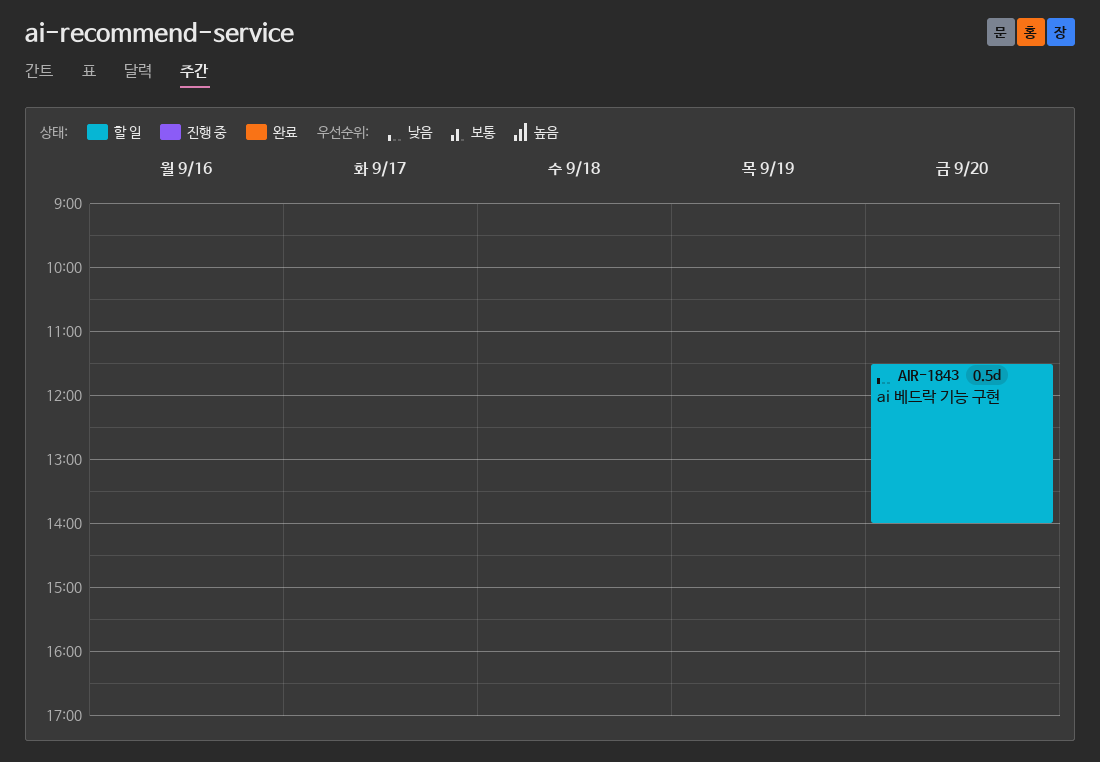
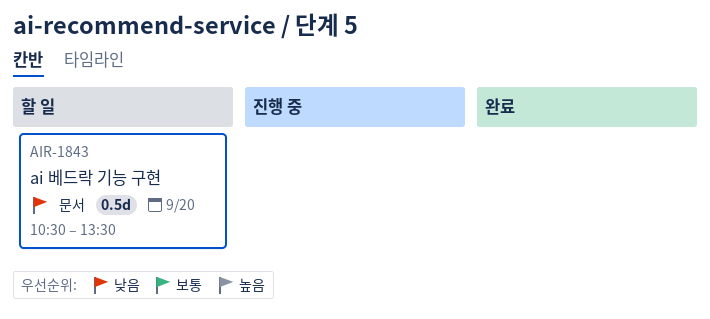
AIR-1843, begins: 11:30 -> 10:30
AIR-1843, ends: 14:00 -> 13:30

